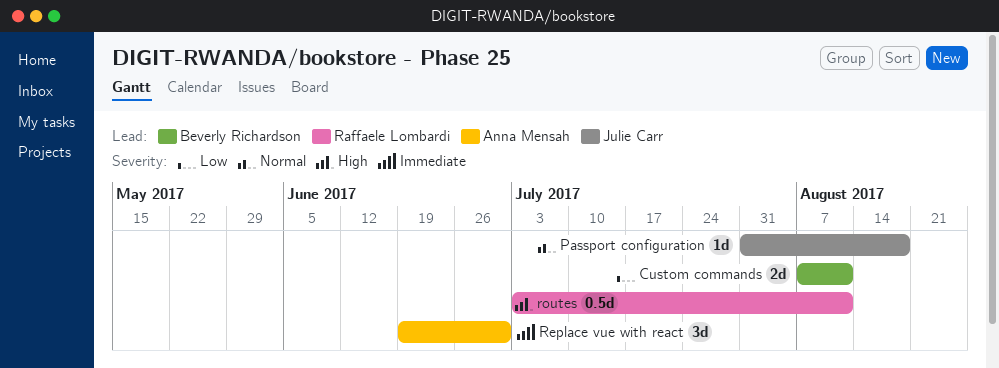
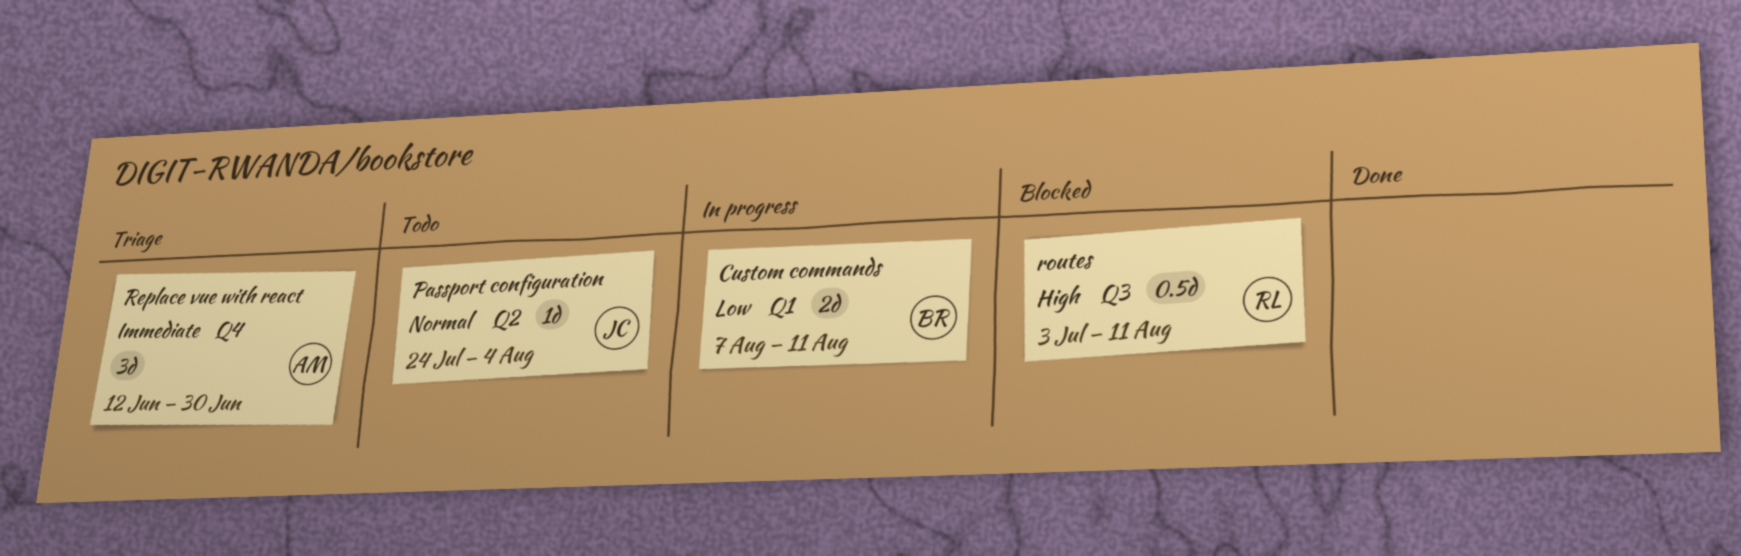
Passport configuration, start: Jul 31 -> Jul 24
Passport configuration, due: Aug 18 -> Aug 4
Replace vue with react, start: Jun 19 -> Jun 12

